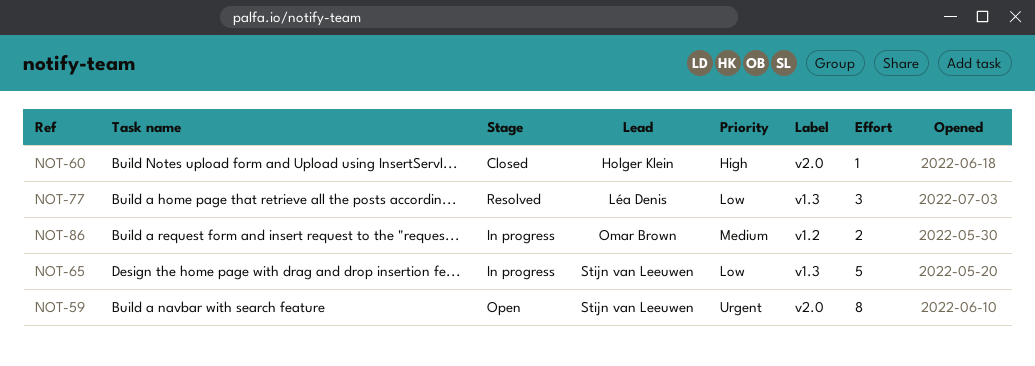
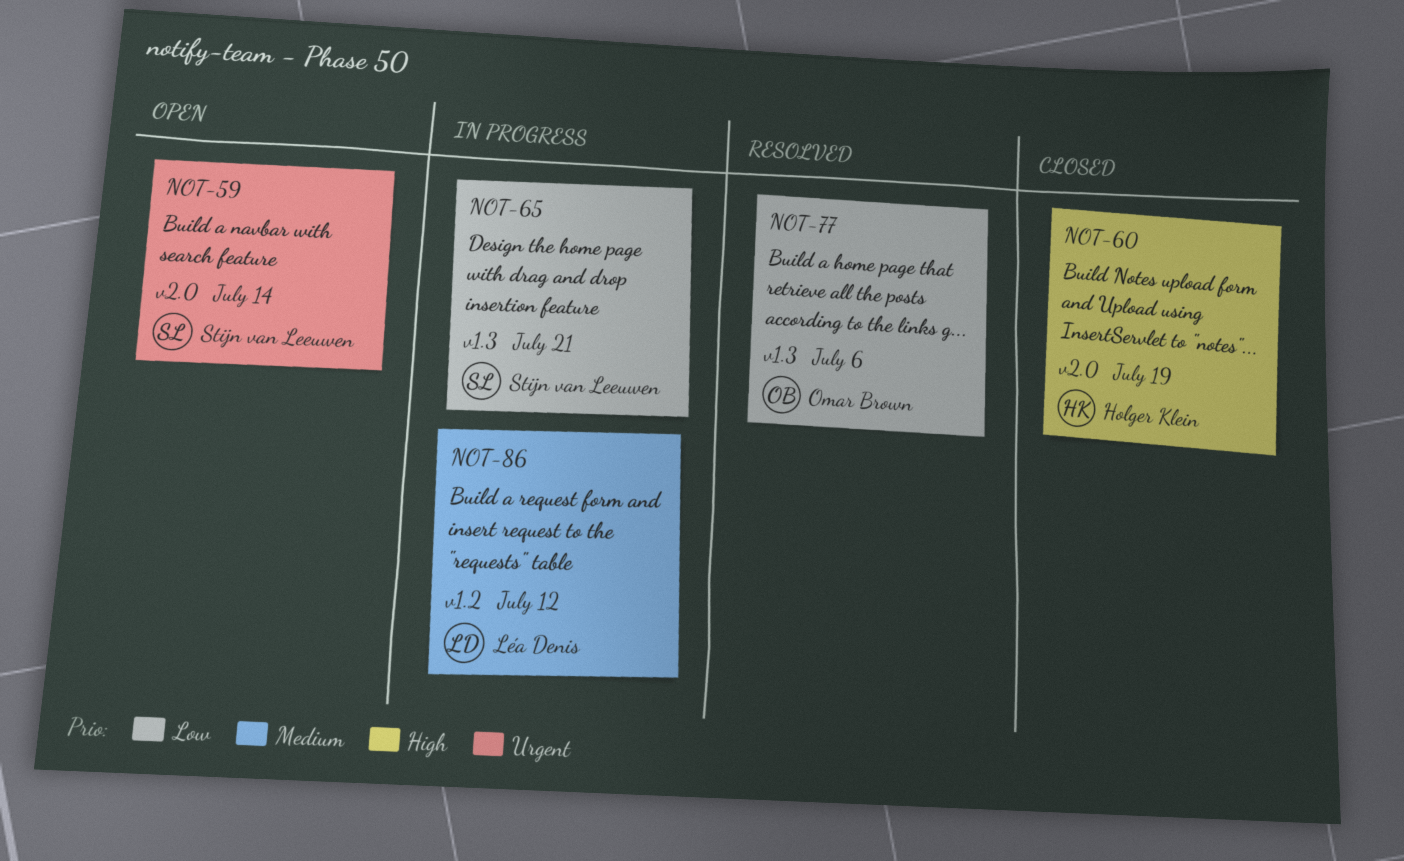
NOT-77, owner: Léa Denis -> Omar Brown
NOT-86, owner: Omar Brown -> Léa Denis

